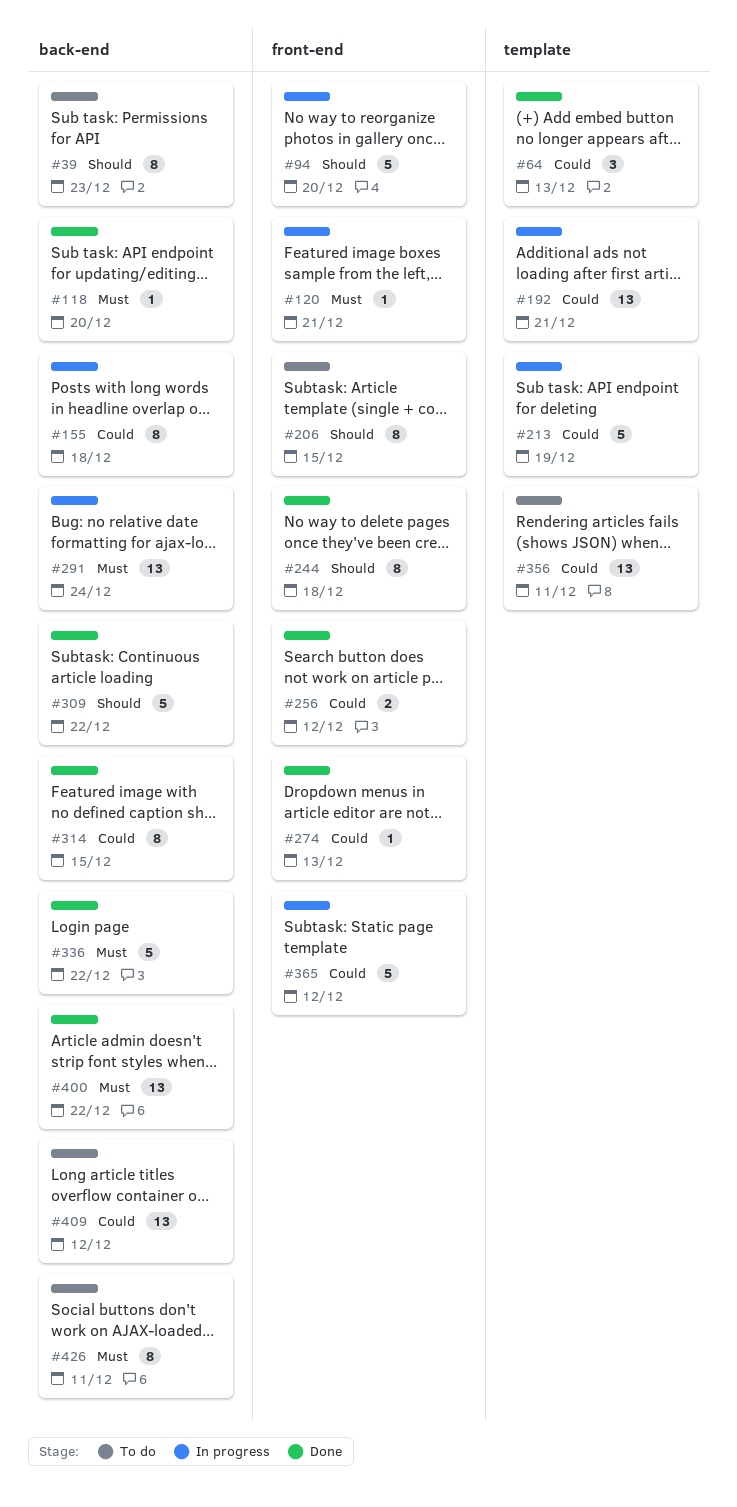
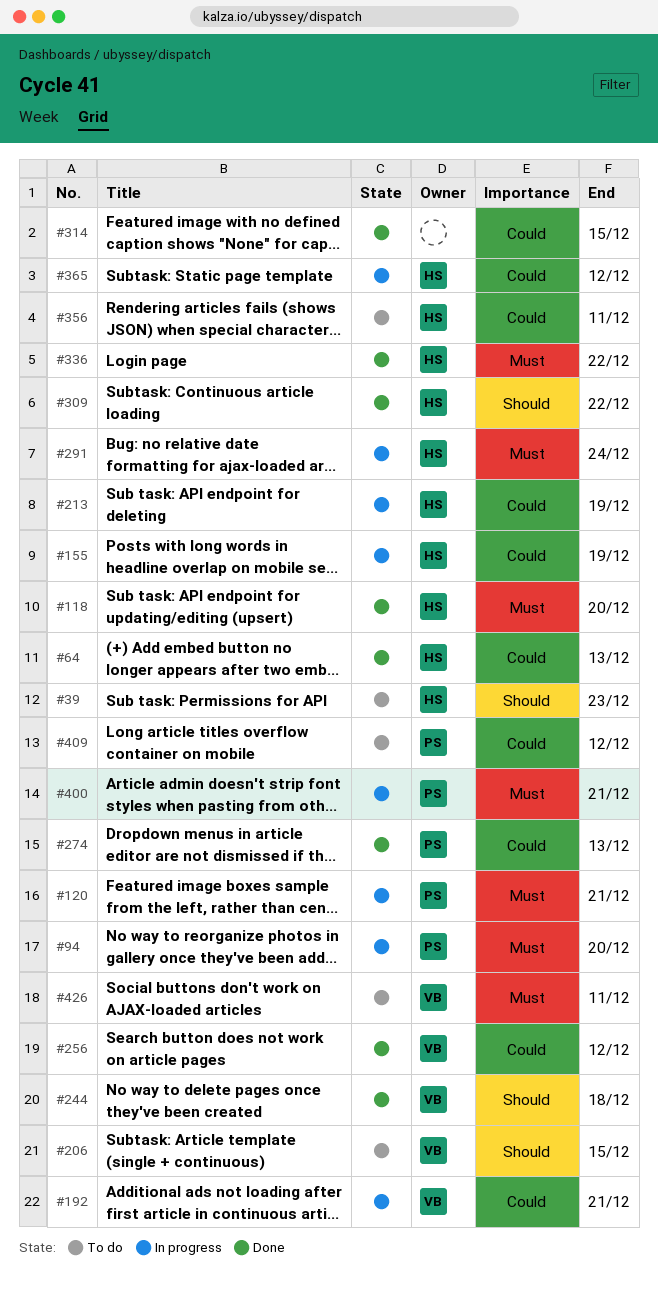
#94, priority: Should -> Must
#155, due: Dec 18 -> Dec 19
#400, status: Done -> In progress
#400, due: Dec 22 -> Dec 21

